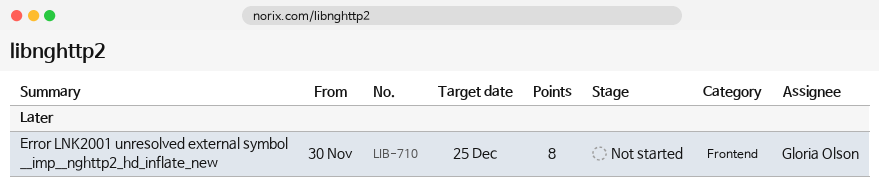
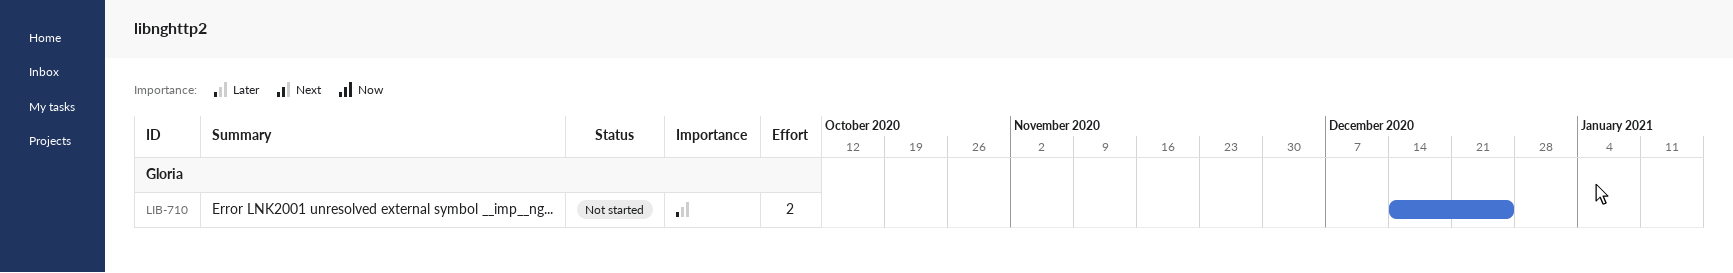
LIB-710, estimate: 8 -> 2
LIB-710, start: Nov 30 -> Dec 14

